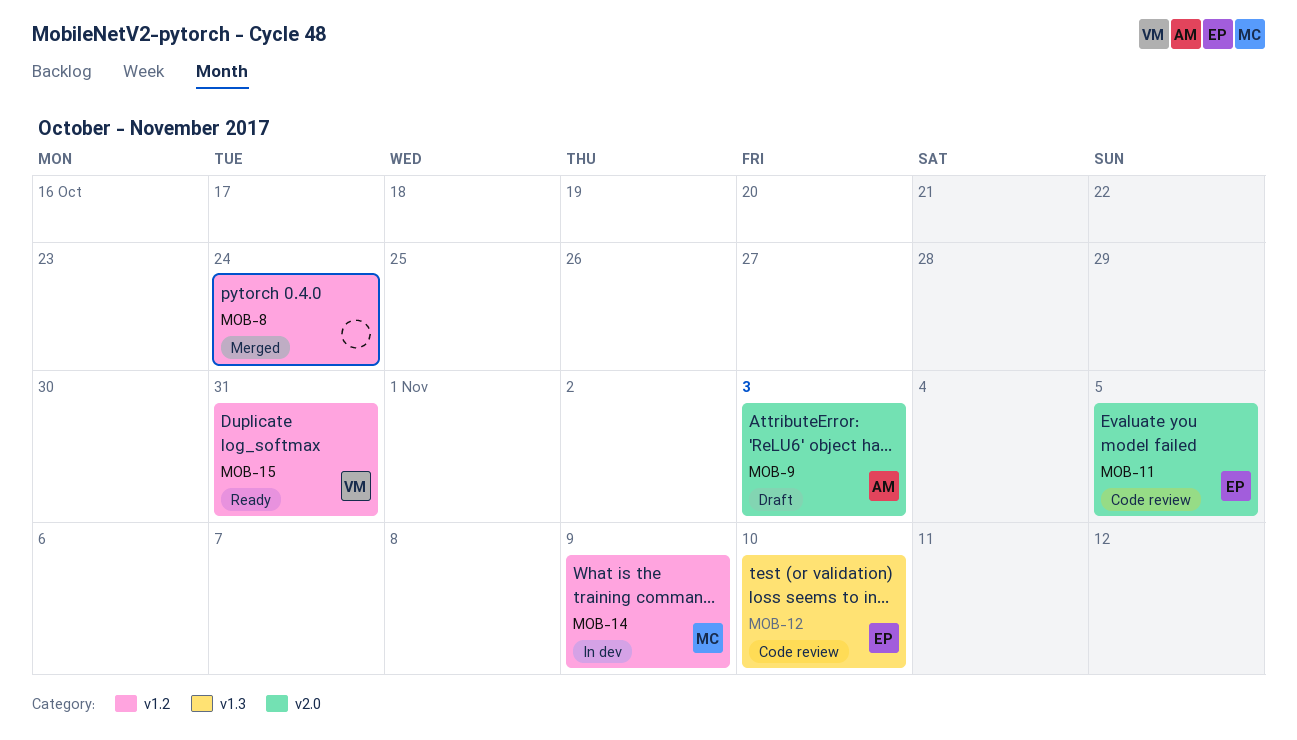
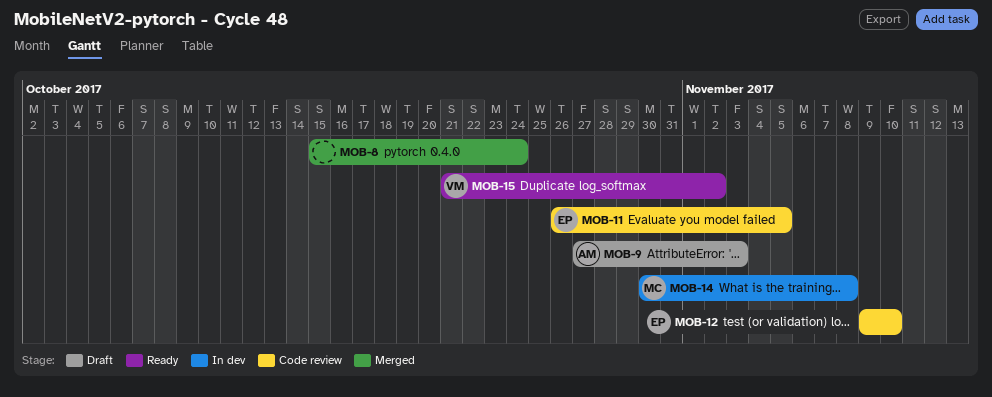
MOB-14, due: Nov 9 -> Nov 8
MOB-15, due: Oct 31 -> Nov 2

